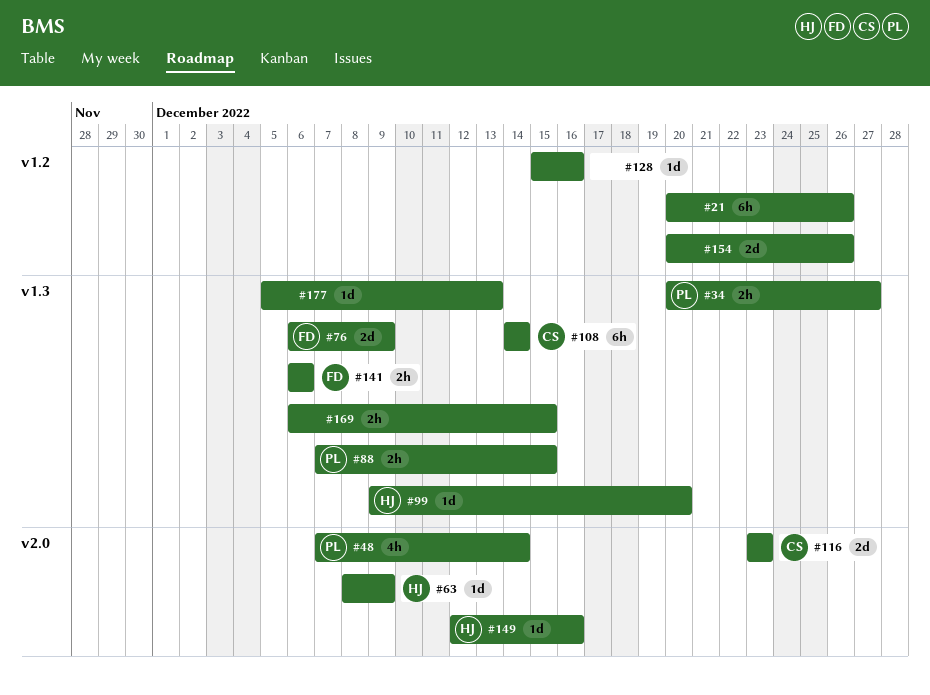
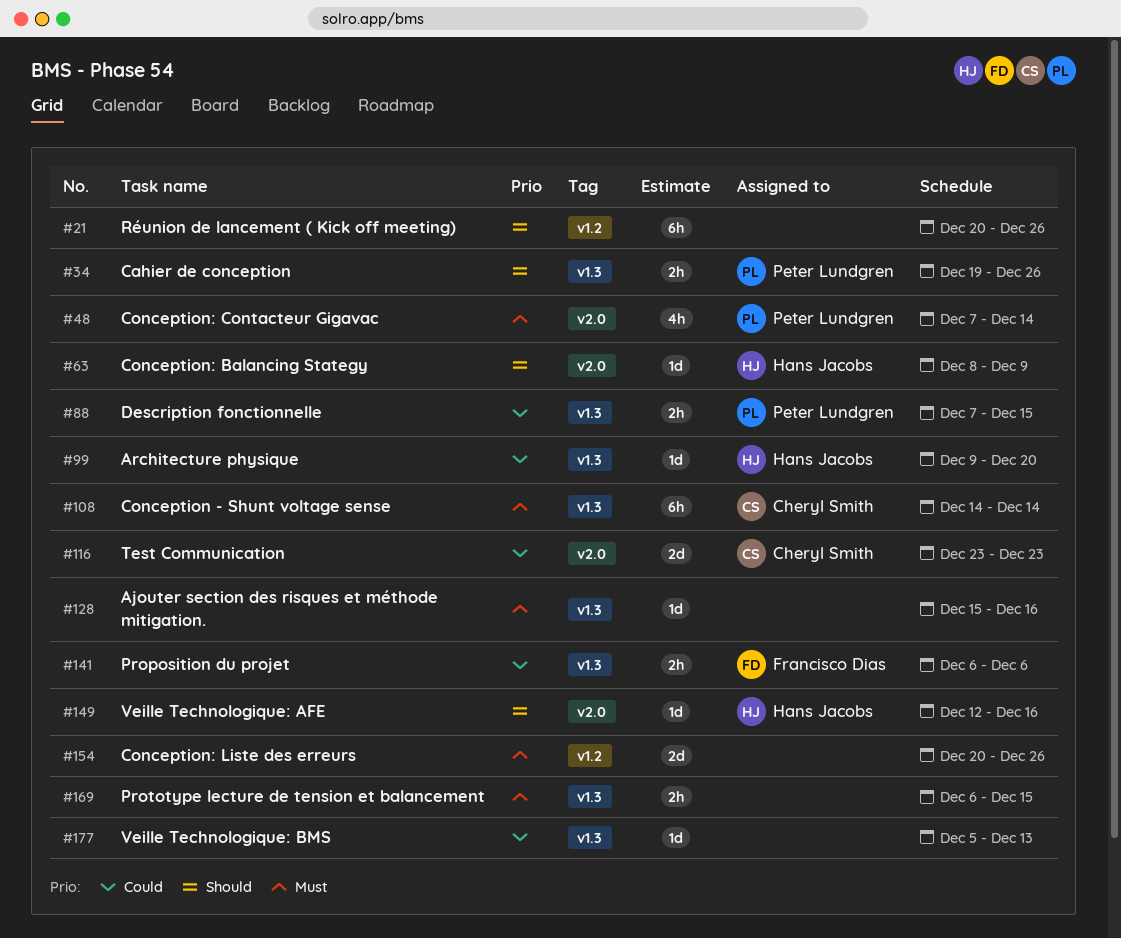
#34, start: Dec 20 -> Dec 19
#34, due: Dec 27 -> Dec 26
#76: present -> none
#128, label: v1.2 -> v1.3

